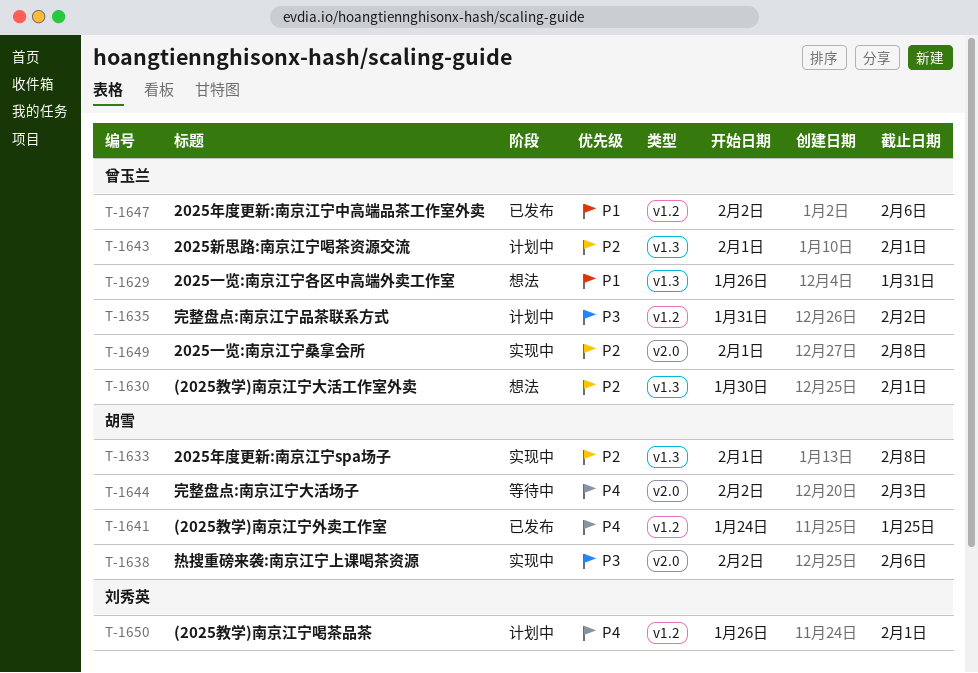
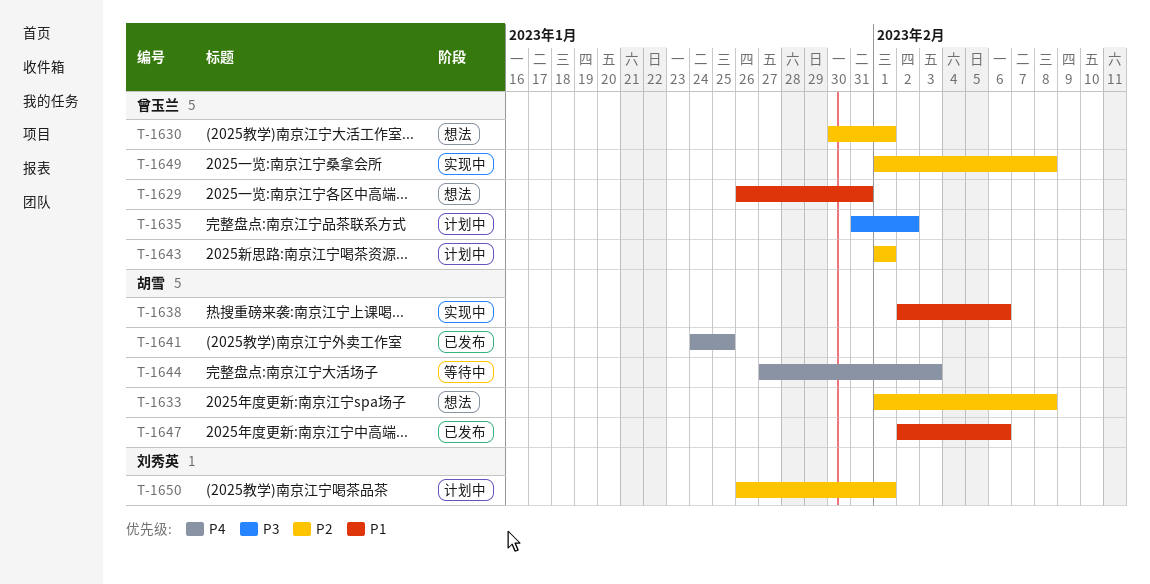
T-1633, status: 实现中 -> 想法
T-1638, priority: P3 -> P1
T-1644, start: Feb 2 -> Jan 27
T-1647, owner: 曾玉兰 -> 胡雪
T-1650, priority: P4 -> P2

